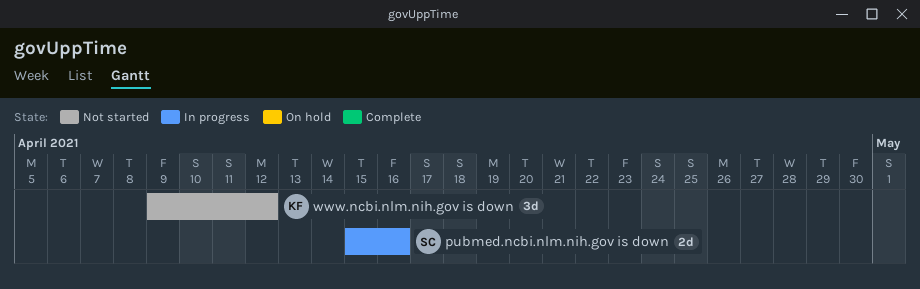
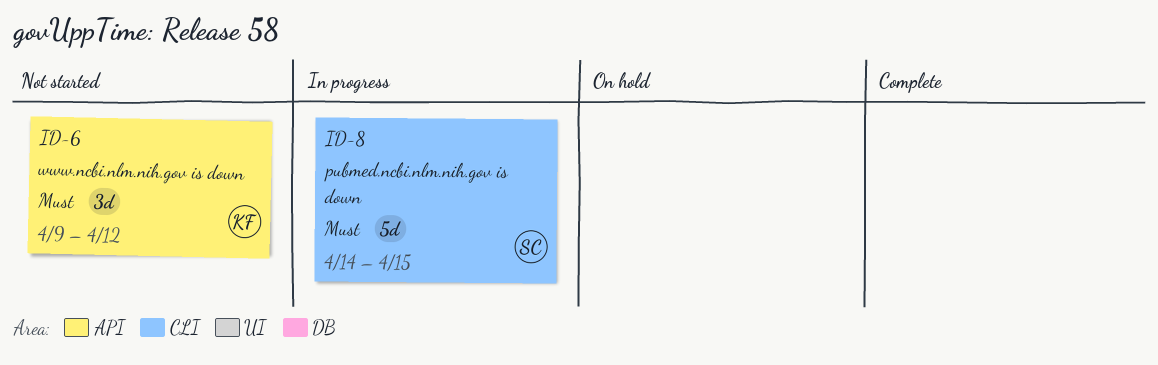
pubmed.ncbi.nlm.nih.gov is down, estimate: 2d -> 5d
pubmed.ncbi.nlm.nih.gov is down, start: Apr 15 -> Apr 14
pubmed.ncbi.nlm.nih.gov is down, due: Apr 16 -> Apr 15

